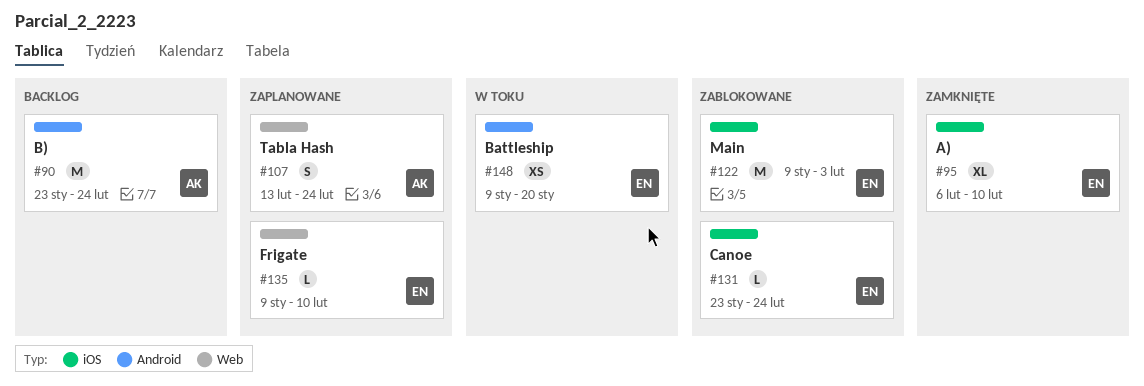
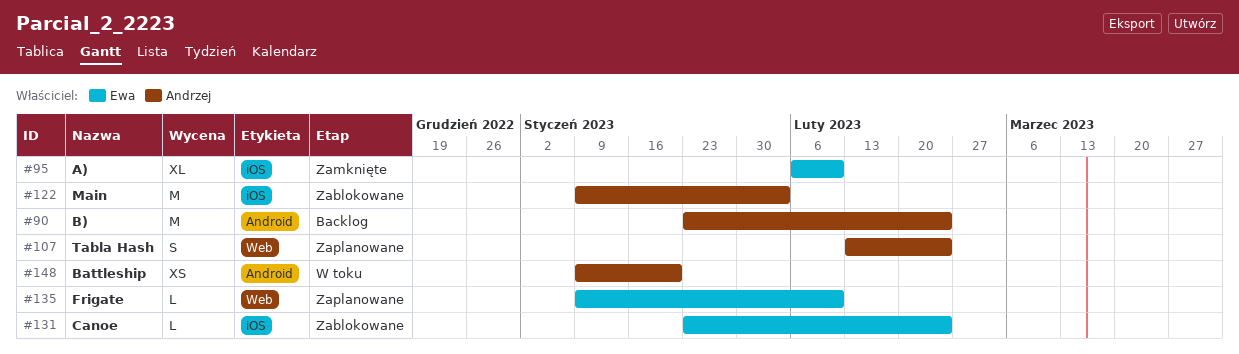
#122, owner: Ewa -> Andrzej
#148, owner: Ewa -> Andrzej

